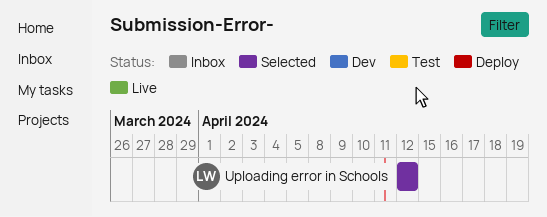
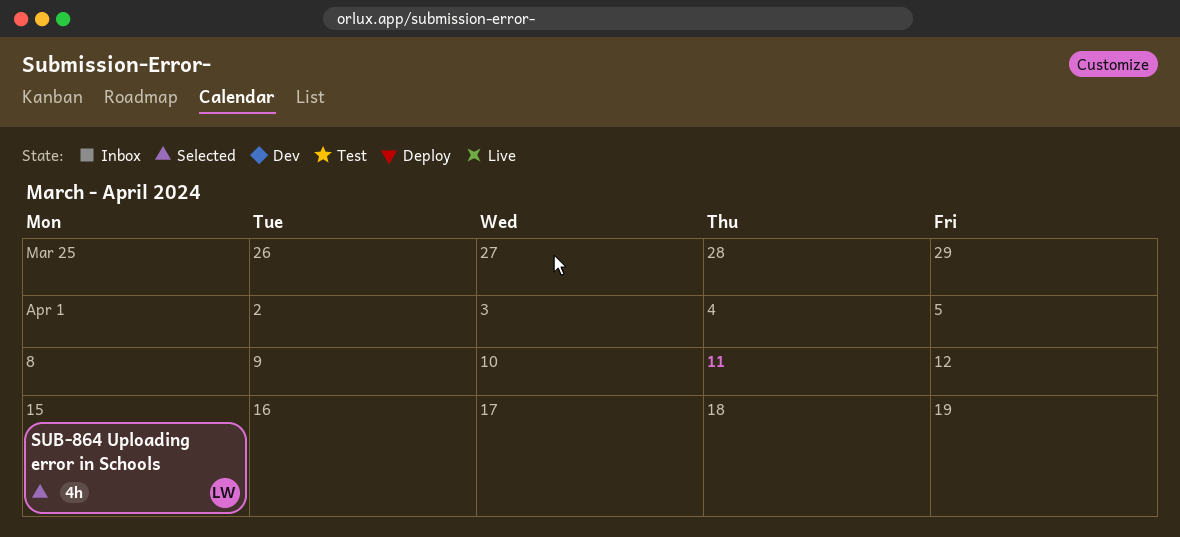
Uploading error in Schools, due: Apr 12 -> Apr 15

